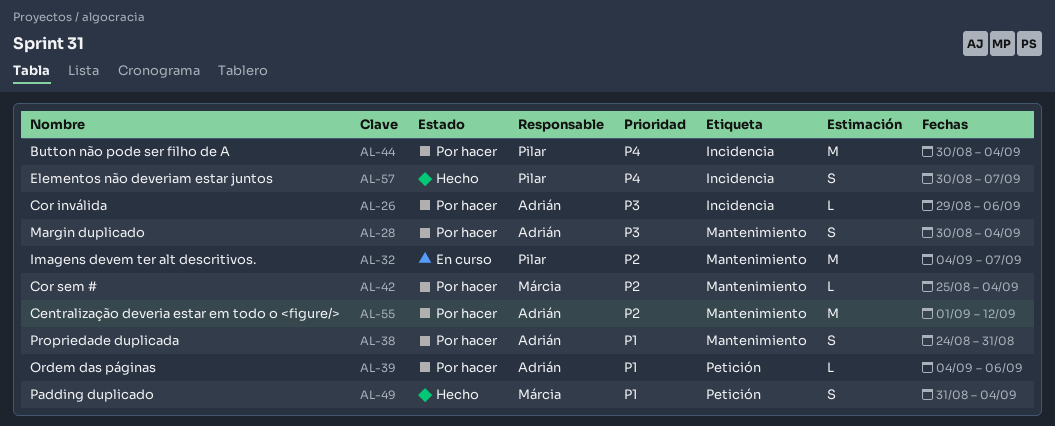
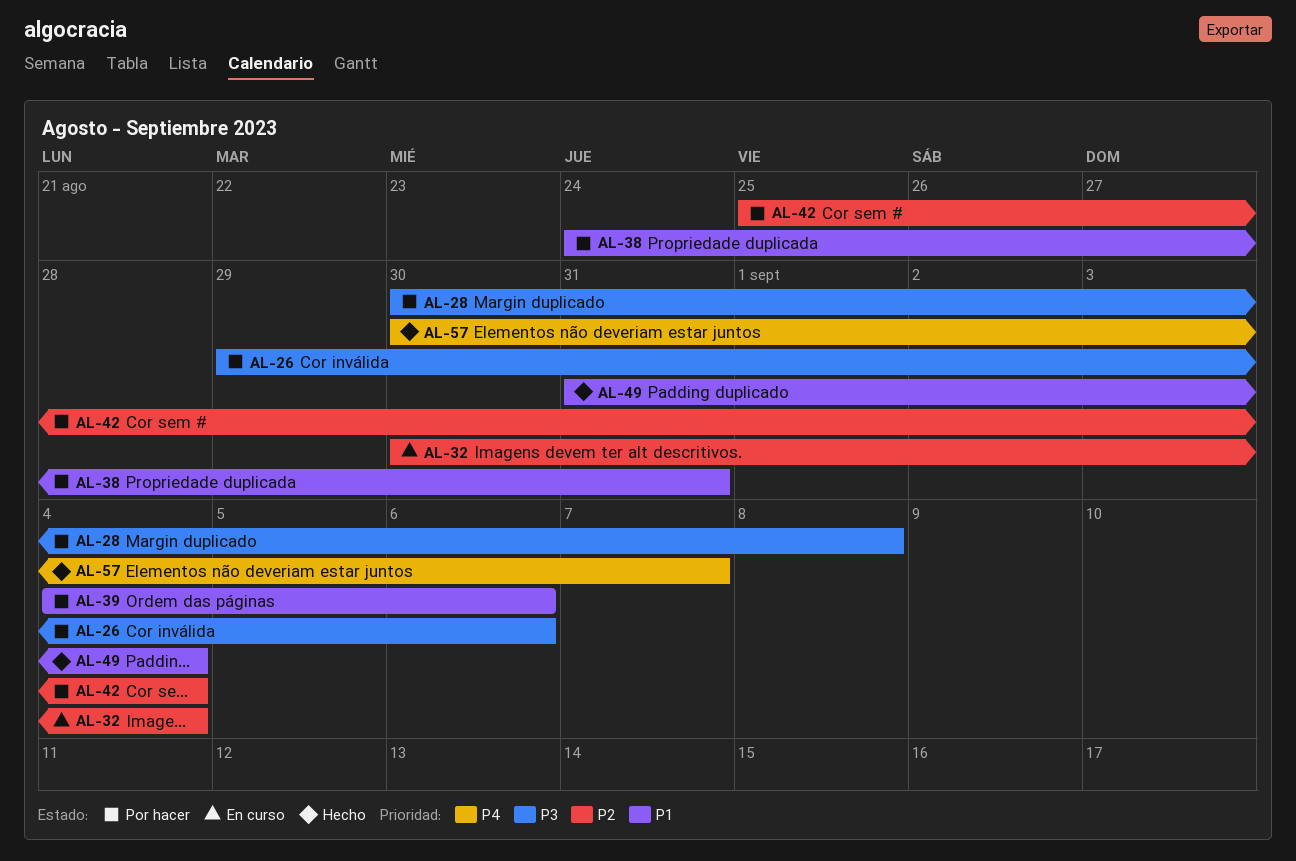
AL-28, due: Sep 4 -> Sep 8
AL-32, start: Sep 4 -> Aug 30
AL-32, due: Sep 7 -> Sep 4
AL-44: present -> none
AL-55: present -> none

